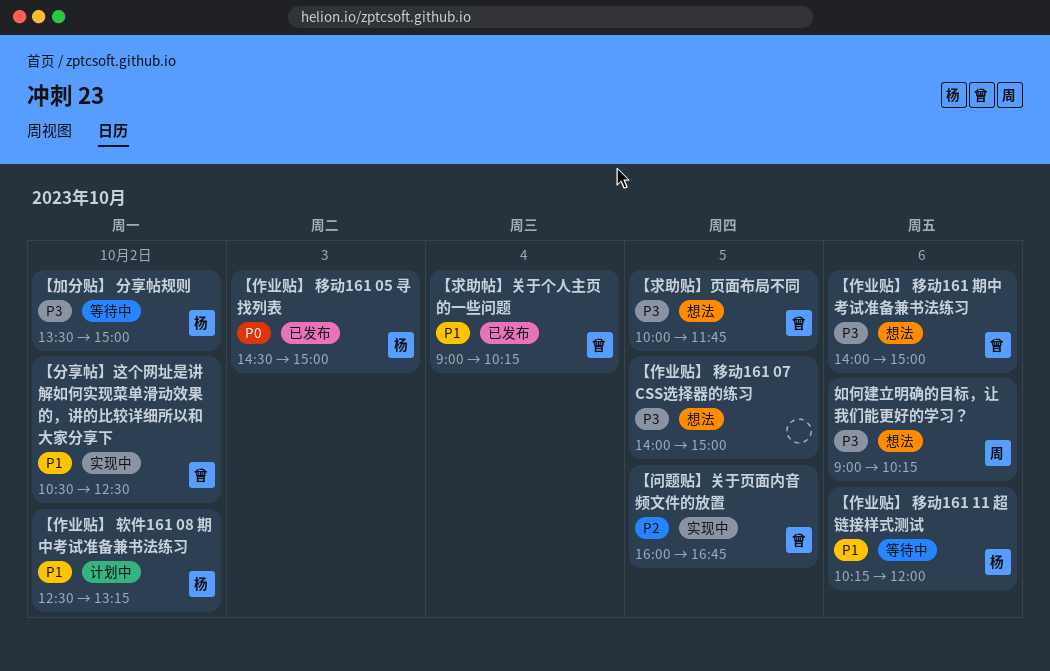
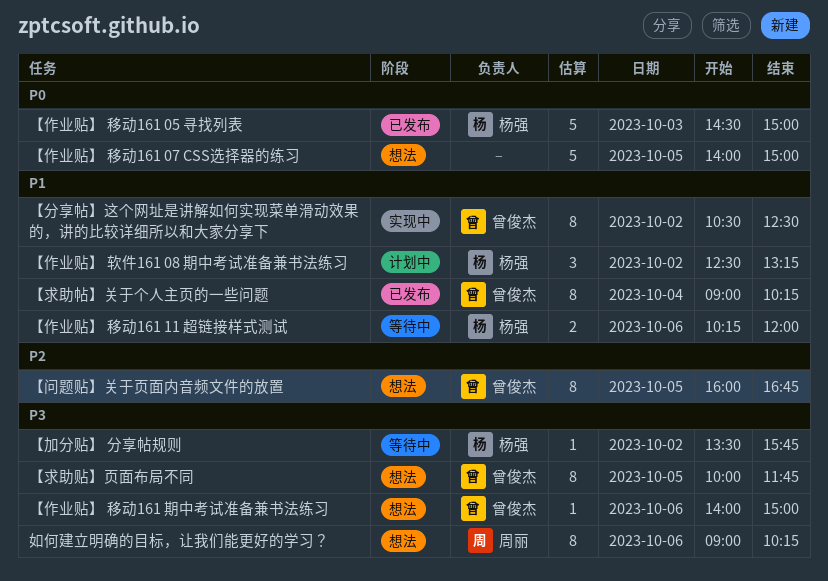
【作业贴】 移动161 07 CSS选择器的练习, priority: P3 -> P0
【加分贴】 分享帖规则, ends: 15:00 -> 15:45
【问题贴】关于页面内音频文件的放置, status: 实现中 -> 想法

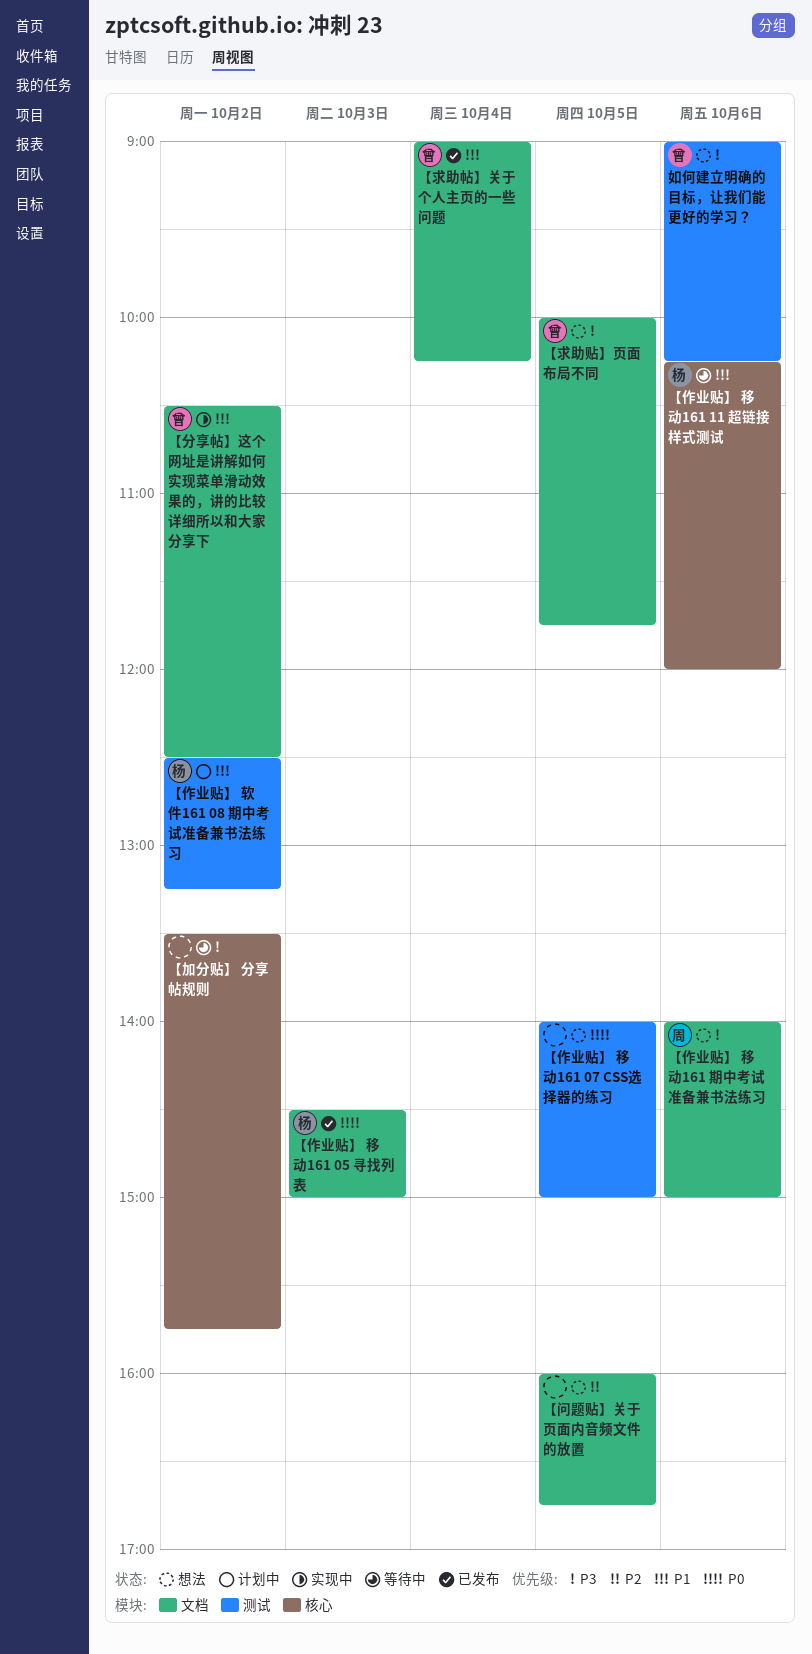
【作业贴】 移动161 期中考试准备兼书法练习, owner: 曾俊杰 -> 周丽
【加分贴】 分享帖规则, owner: 杨强 -> none
【问题贴】关于页面内音频文件的放置, owner: 曾俊杰 -> none
如何建立明确的目标，让我们能更好的学习？, owner: 周丽 -> 曾俊杰

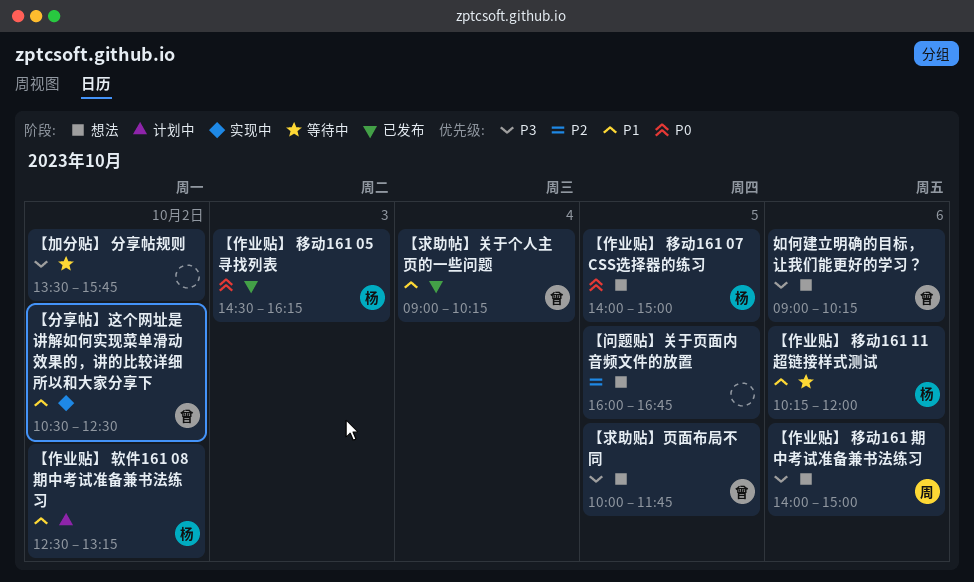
【作业贴】 移动161 05 寻找列表, ends: 15:00 -> 16:15
【作业贴】 移动161 07 CSS选择器的练习, owner: none -> 杨

